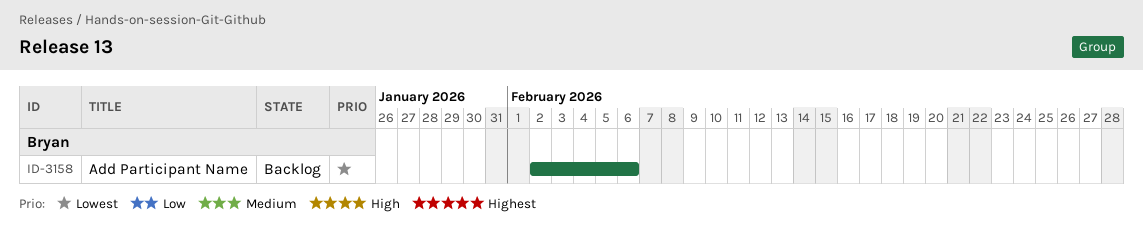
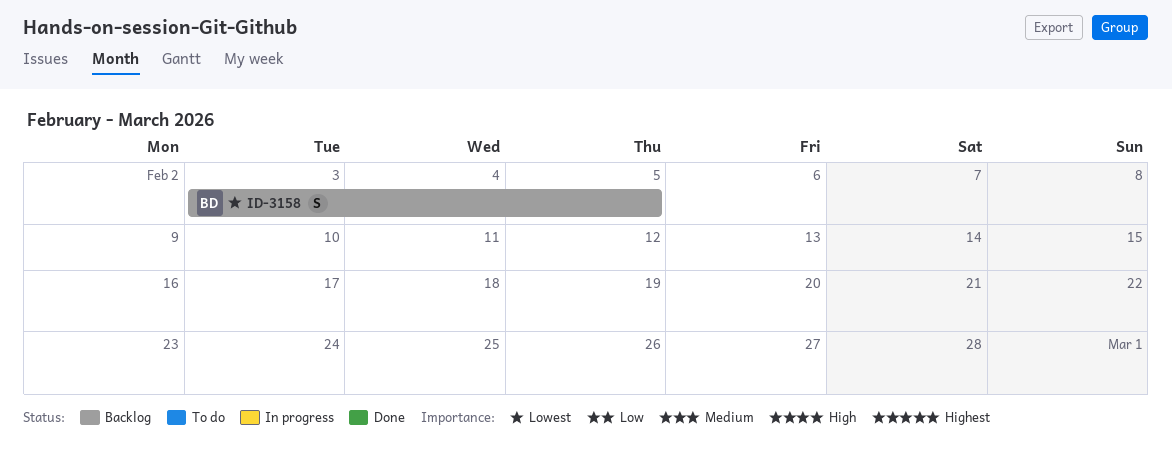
ID-3158, start: Feb 2 -> Feb 3
ID-3158, due: Feb 6 -> Feb 5

